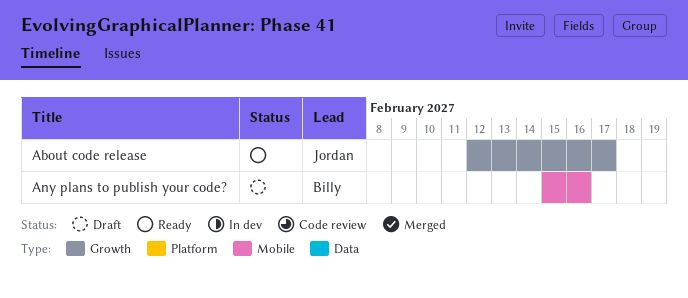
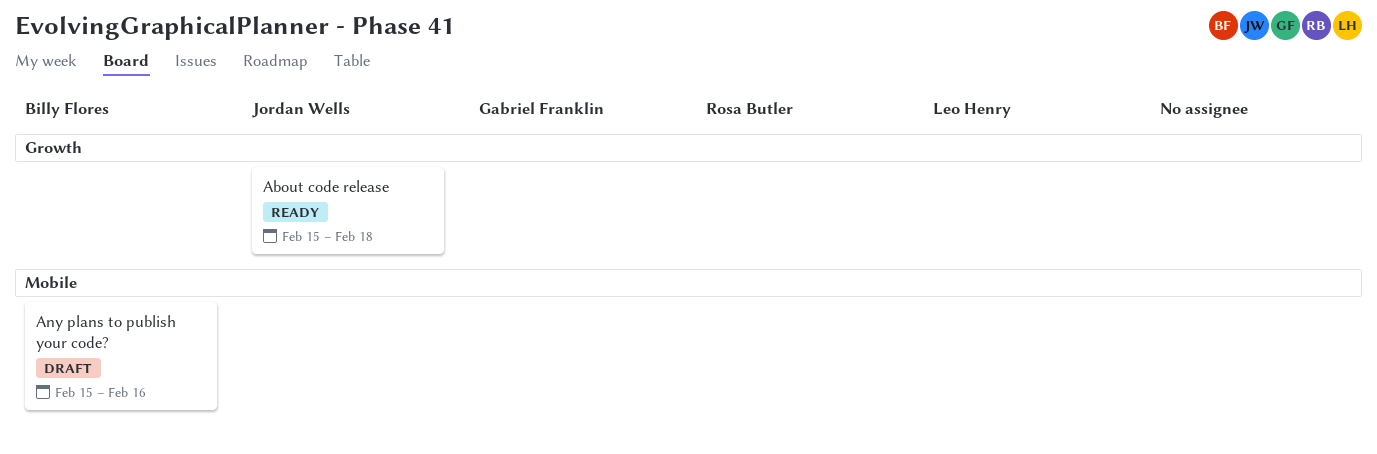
About code release, start: Feb 12 -> Feb 15
About code release, due: Feb 17 -> Feb 18

